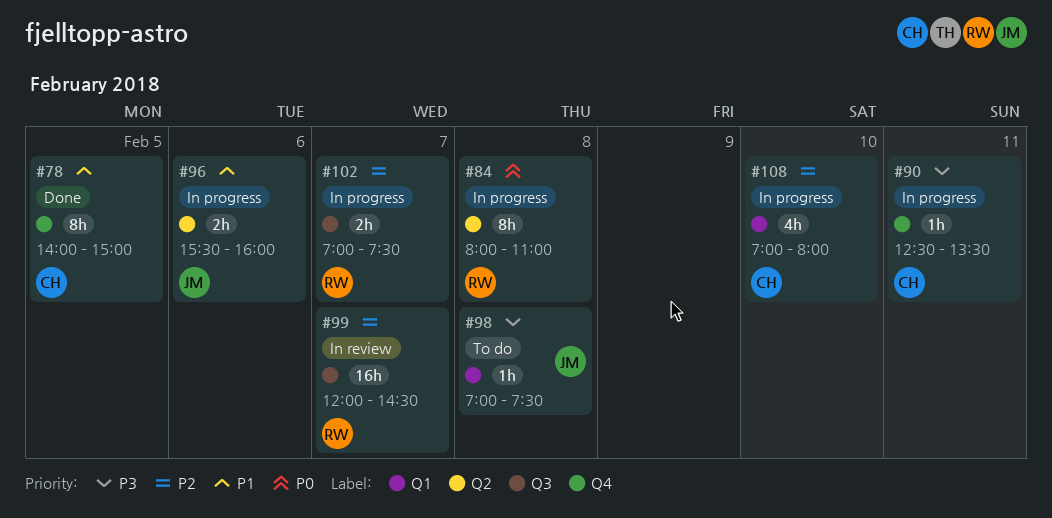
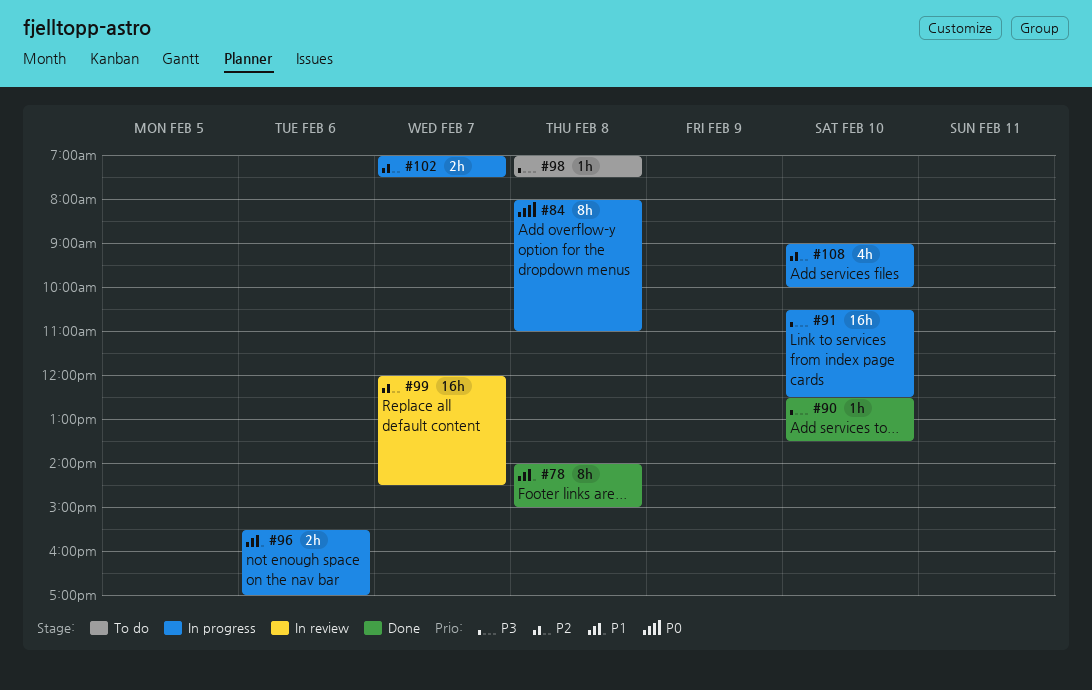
#78, day: Feb 5 -> Feb 8
#90, status: In progress -> Done
#90, day: Feb 11 -> Feb 10
#91: none -> present
#96, ends: 16:00 -> 17:00
#108, begins: 07:00 -> 09:00
#108, ends: 08:00 -> 10:00

